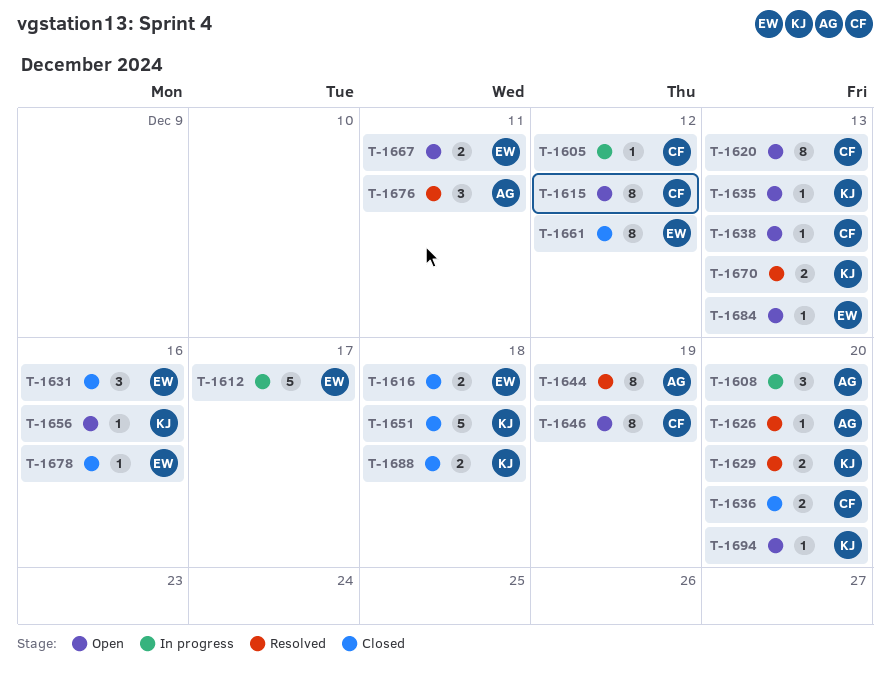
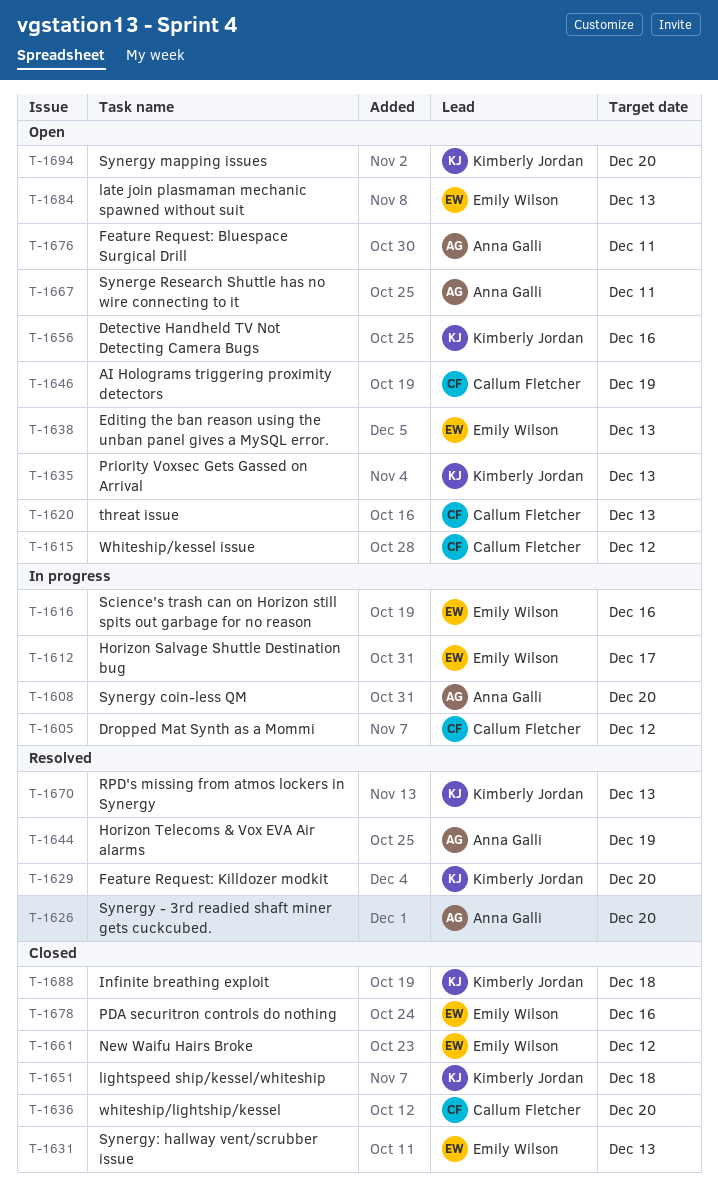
T-1616, status: Closed -> In progress
T-1616, due: Dec 18 -> Dec 16
T-1631, due: Dec 16 -> Dec 13
T-1638, owner: Callum Fletcher -> Emily Wilson
T-1667, owner: Emily Wilson -> Anna Galli
T-1676, status: Resolved -> Open

